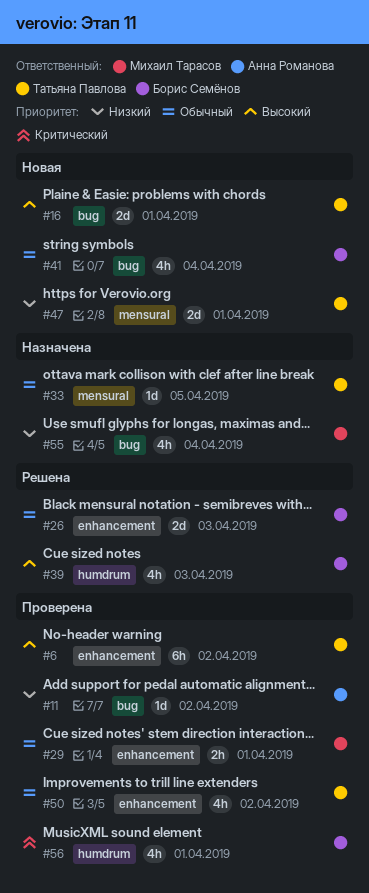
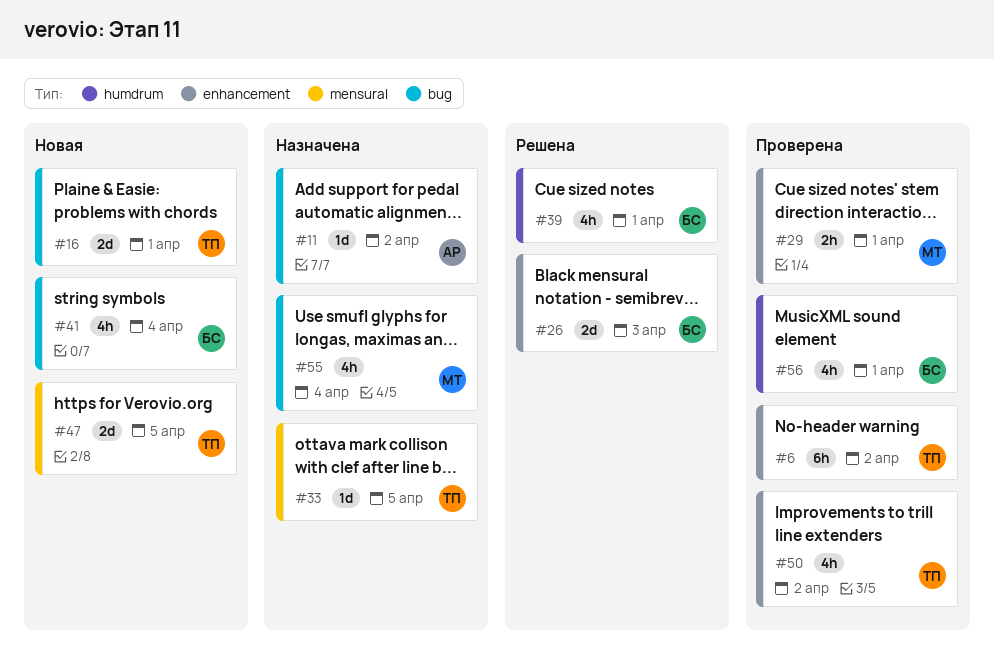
#11, status: Проверена -> Назначена
#39, due: Apr 3 -> Apr 1
#47, due: Apr 1 -> Apr 5

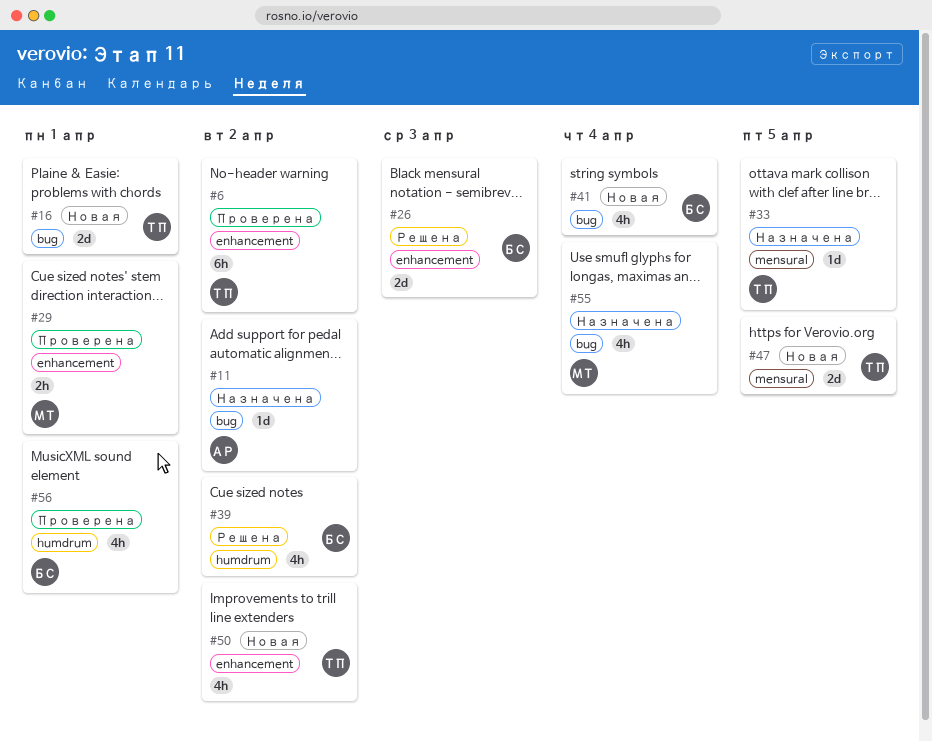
#39, due: Apr 1 -> Apr 2
#50, status: Проверена -> Новая

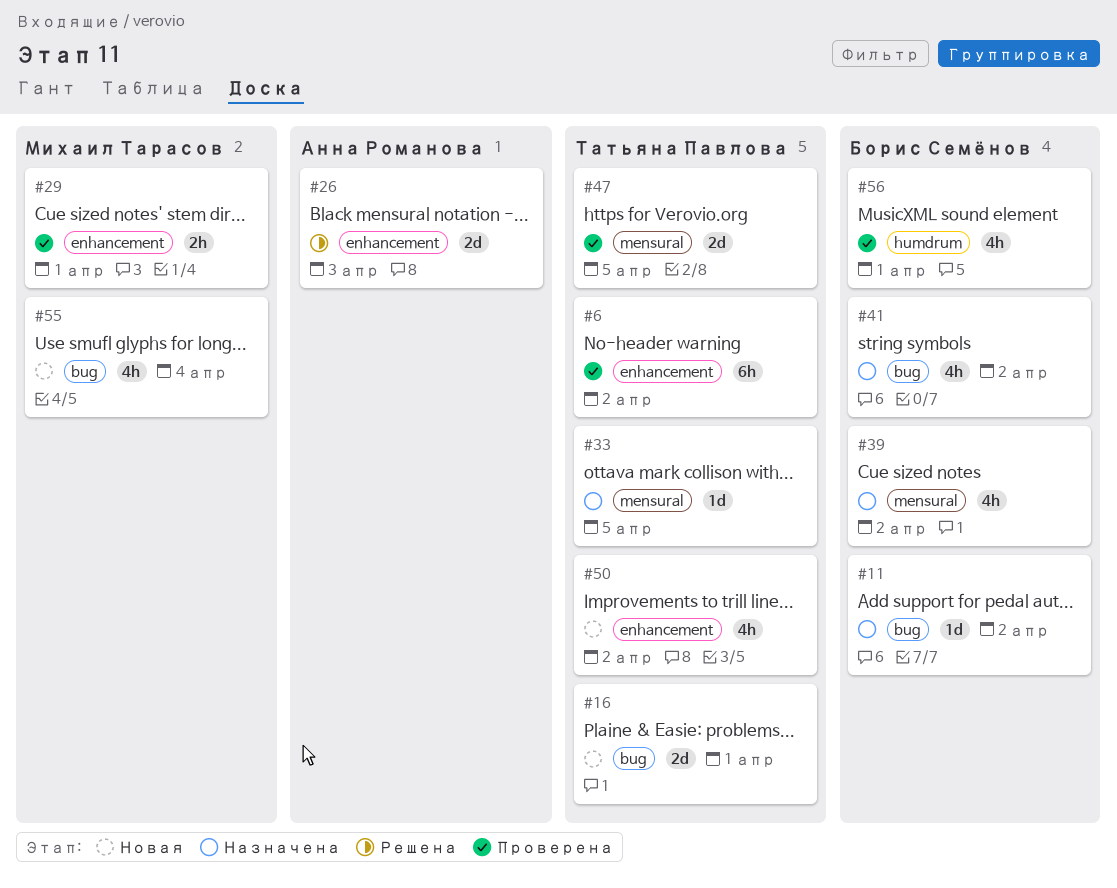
#11, owner: Анна Романова -> Борис Семёнов
#26, owner: Борис Семёнов -> Анна Романова
#39, status: Решена -> Назначена
#39, label: humdrum -> mensural
#41, status: Новая -> Назначена
#41, due: Apr 4 -> Apr 2
#47, status: Новая -> Проверена
#55, status: Назначена -> Новая

